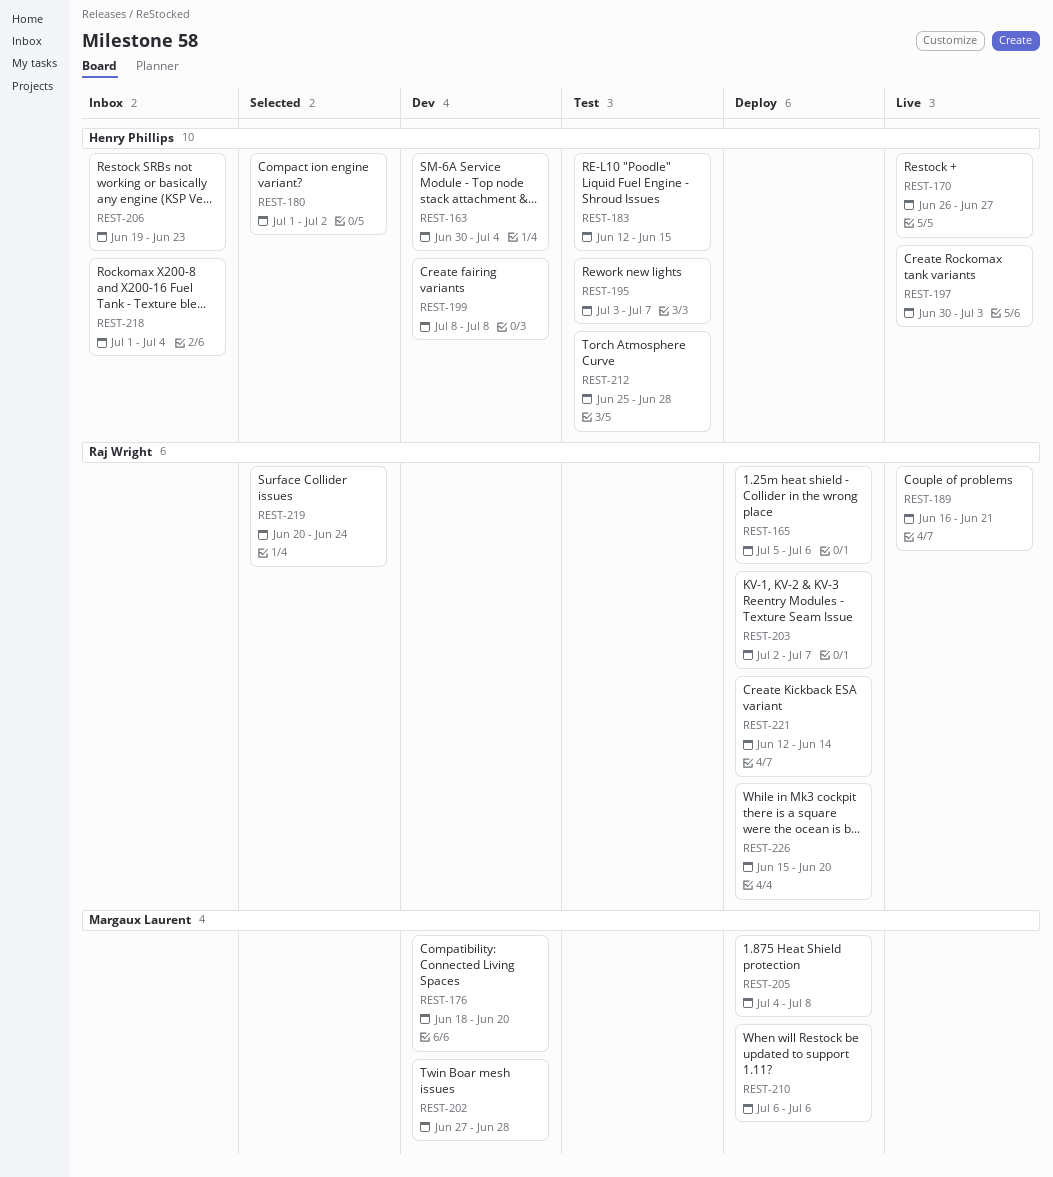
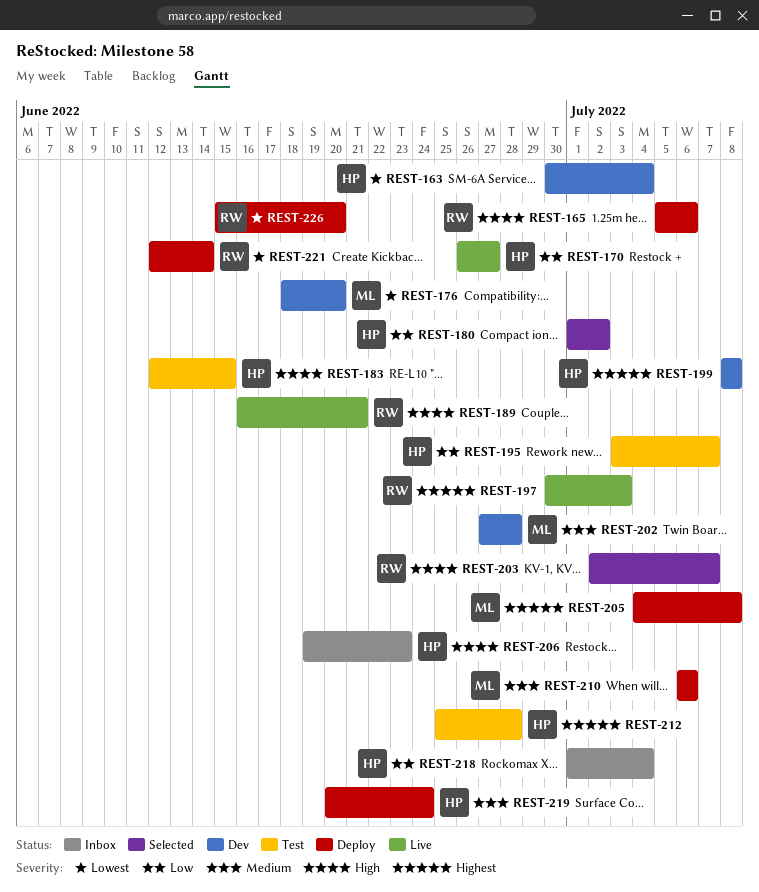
REST-197, owner: Henry Phillips -> Raj Wright
REST-203, status: Deploy -> Selected
REST-219, status: Selected -> Deploy
REST-219, owner: Raj Wright -> Henry Phillips

